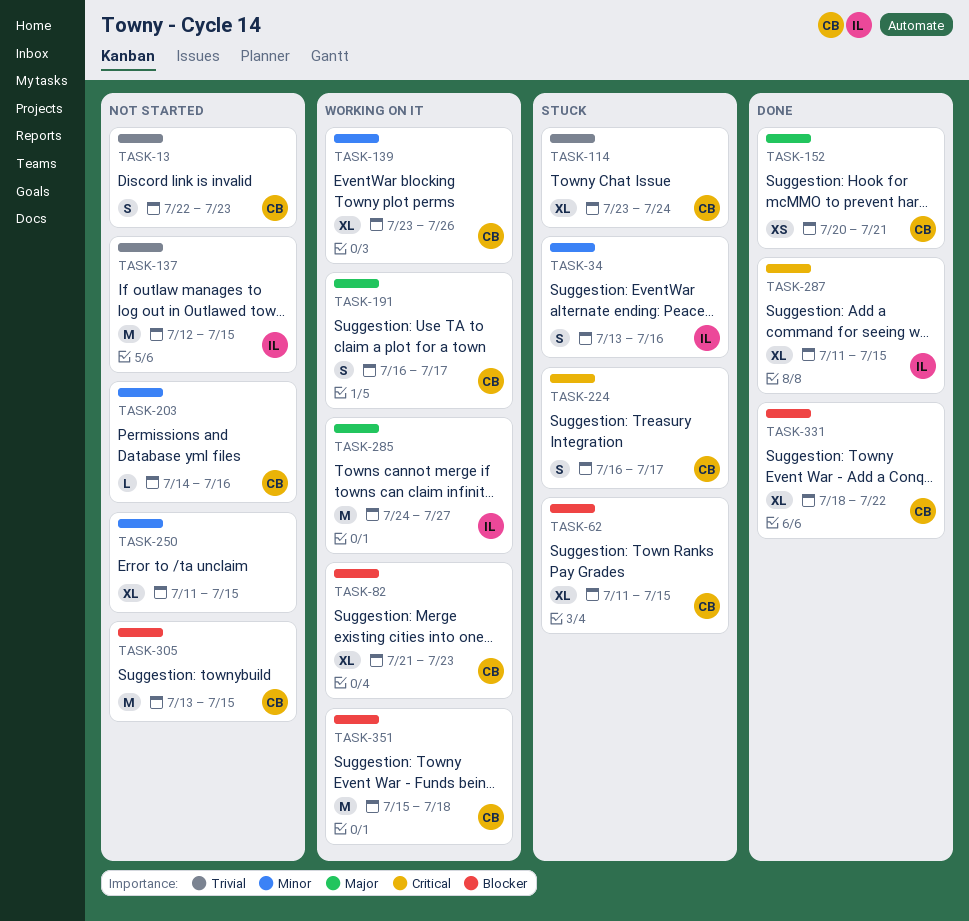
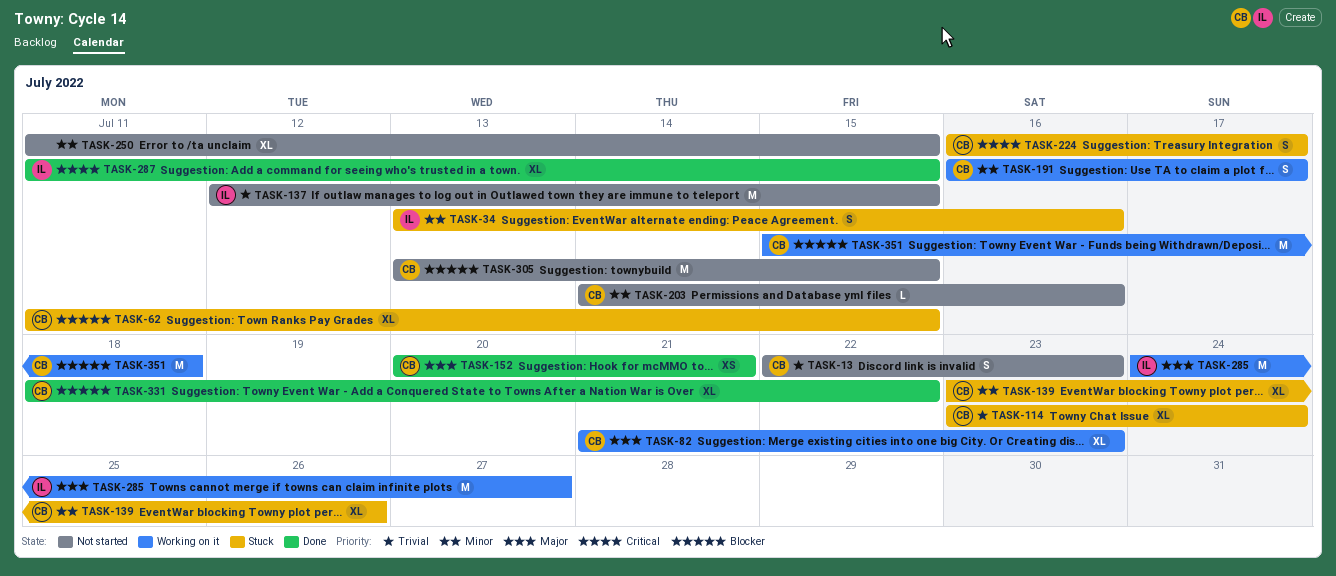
TASK-82, priority: Blocker -> Major
TASK-139, status: Working on it -> Stuck
TASK-191, priority: Major -> Minor

